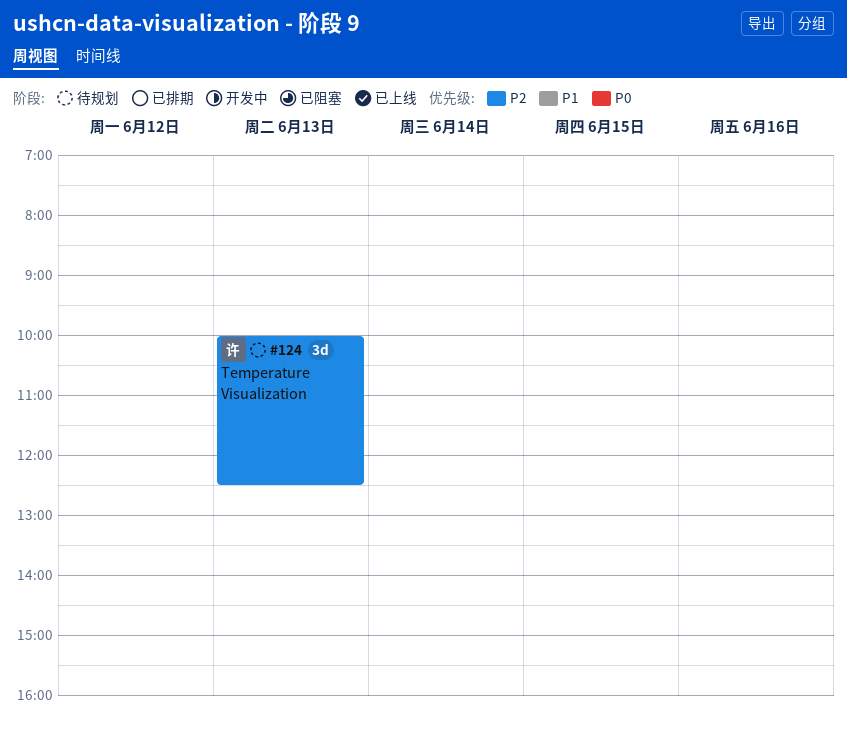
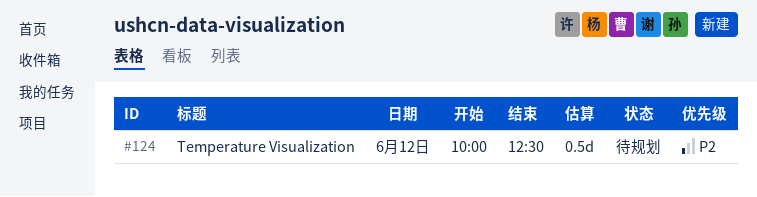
#124, estimate: 3d -> 0.5d
#124, day: Jun 13 -> Jun 12

